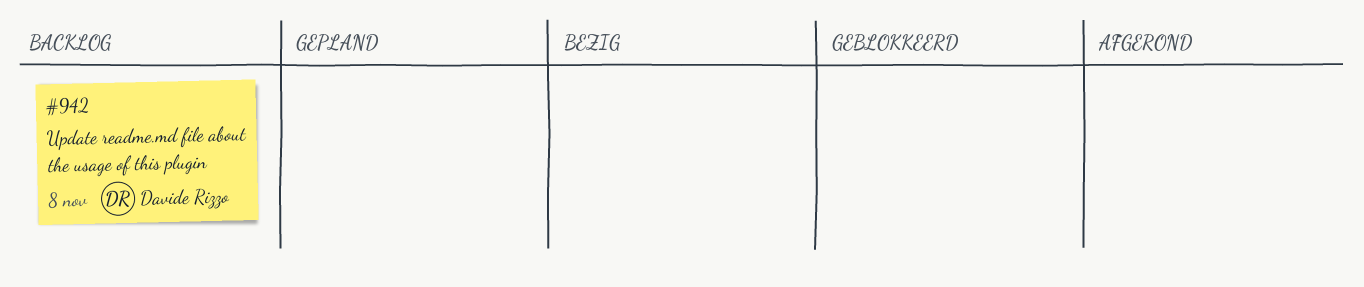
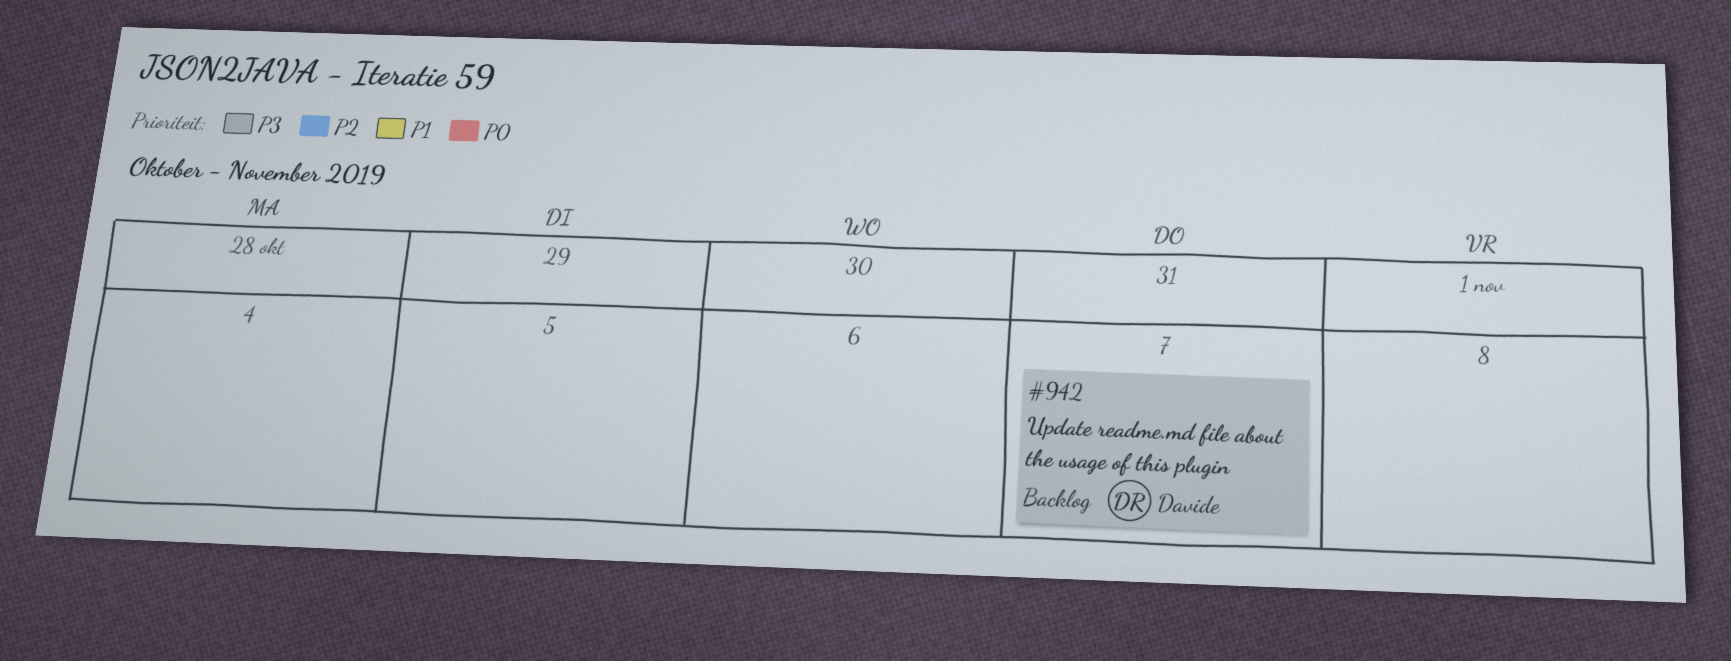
#942, due: Nov 8 -> Nov 7

